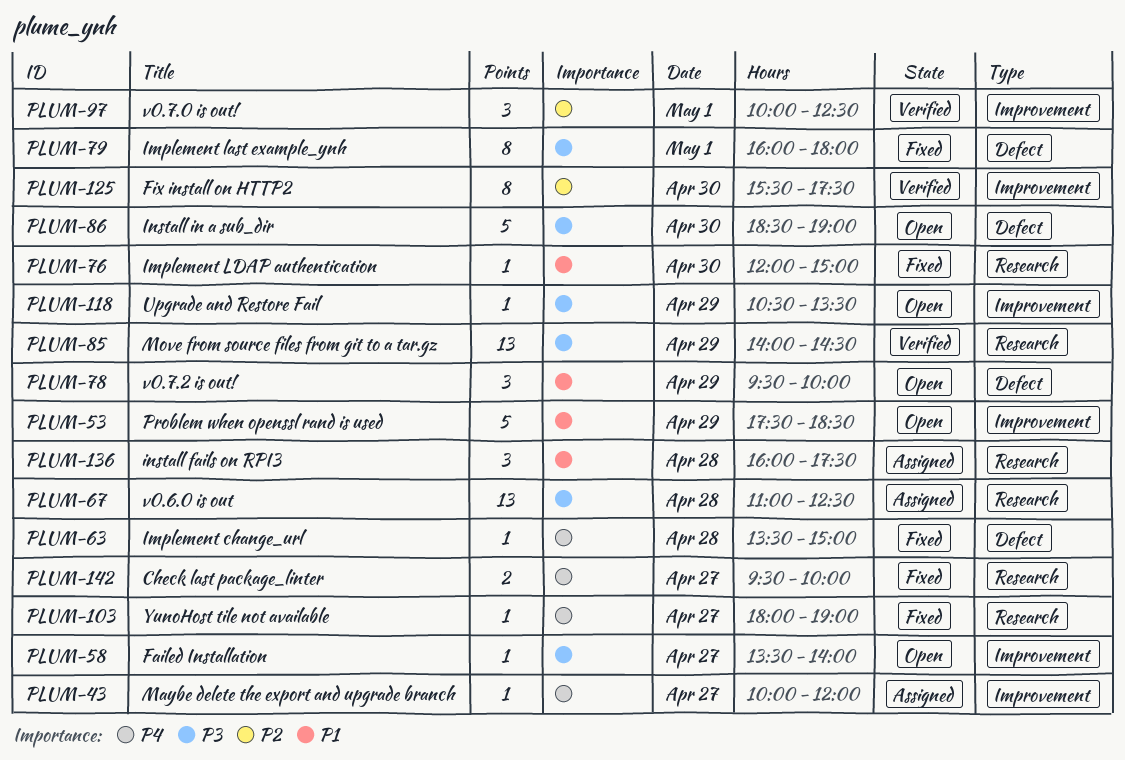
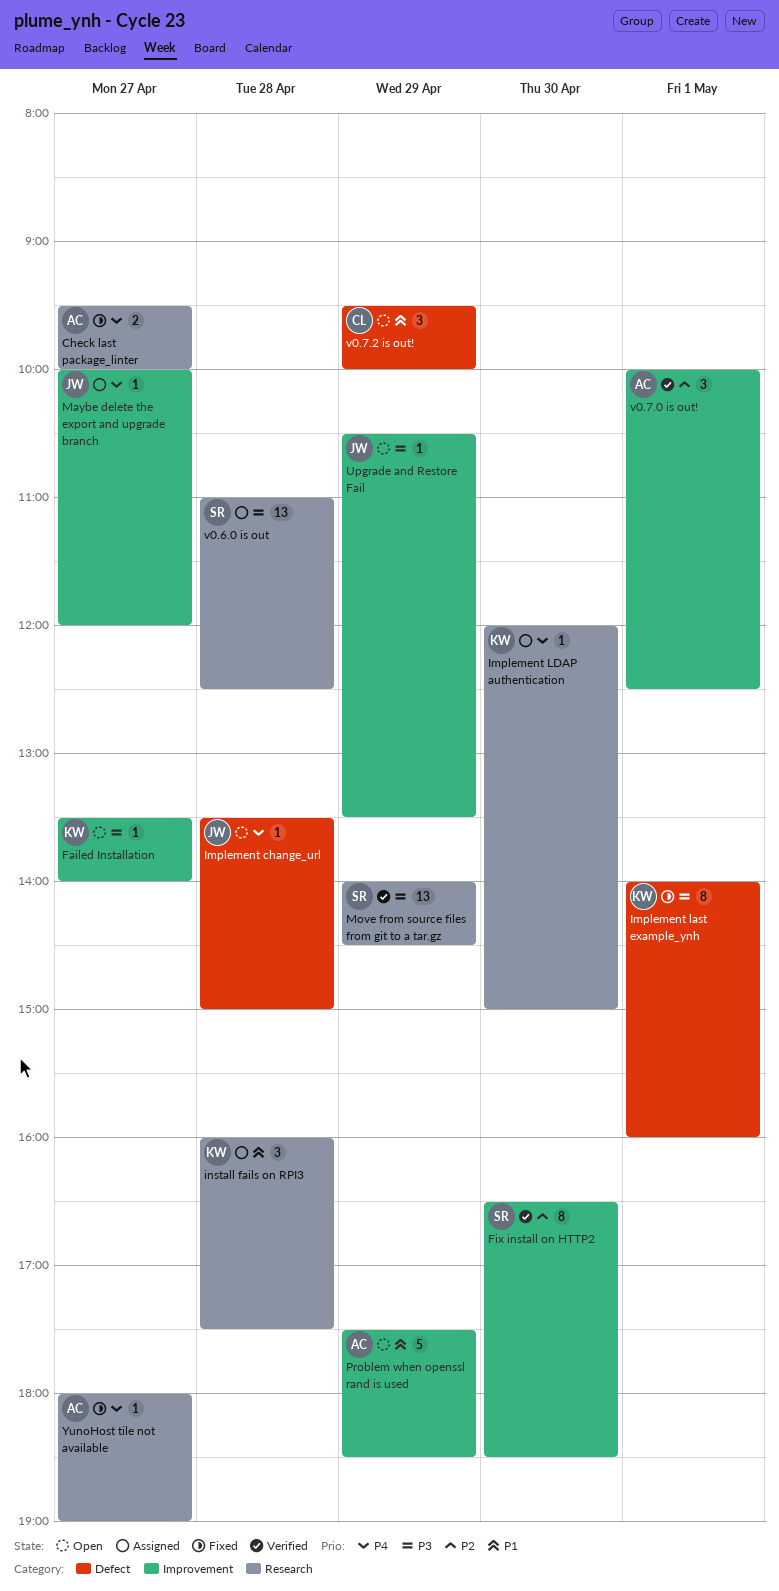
Fix install on HTTP2, begins: 15:30 -> 16:30
Fix install on HTTP2, ends: 17:30 -> 18:30
Implement change_url, status: Fixed -> Open
Implement last example_ynh, begins: 16:00 -> 14:00
Implement last example_ynh, ends: 18:00 -> 16:00
Implement LDAP authentication, status: Fixed -> Assigned
Implement LDAP authentication, priority: P1 -> P4
Install in a sub_dir: present -> none

